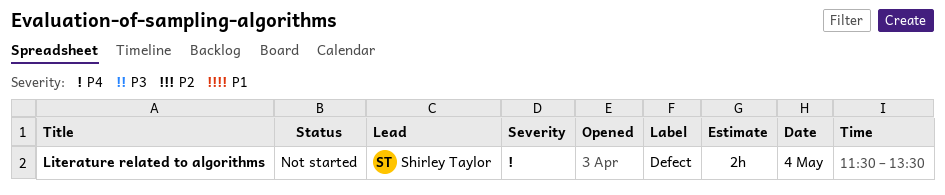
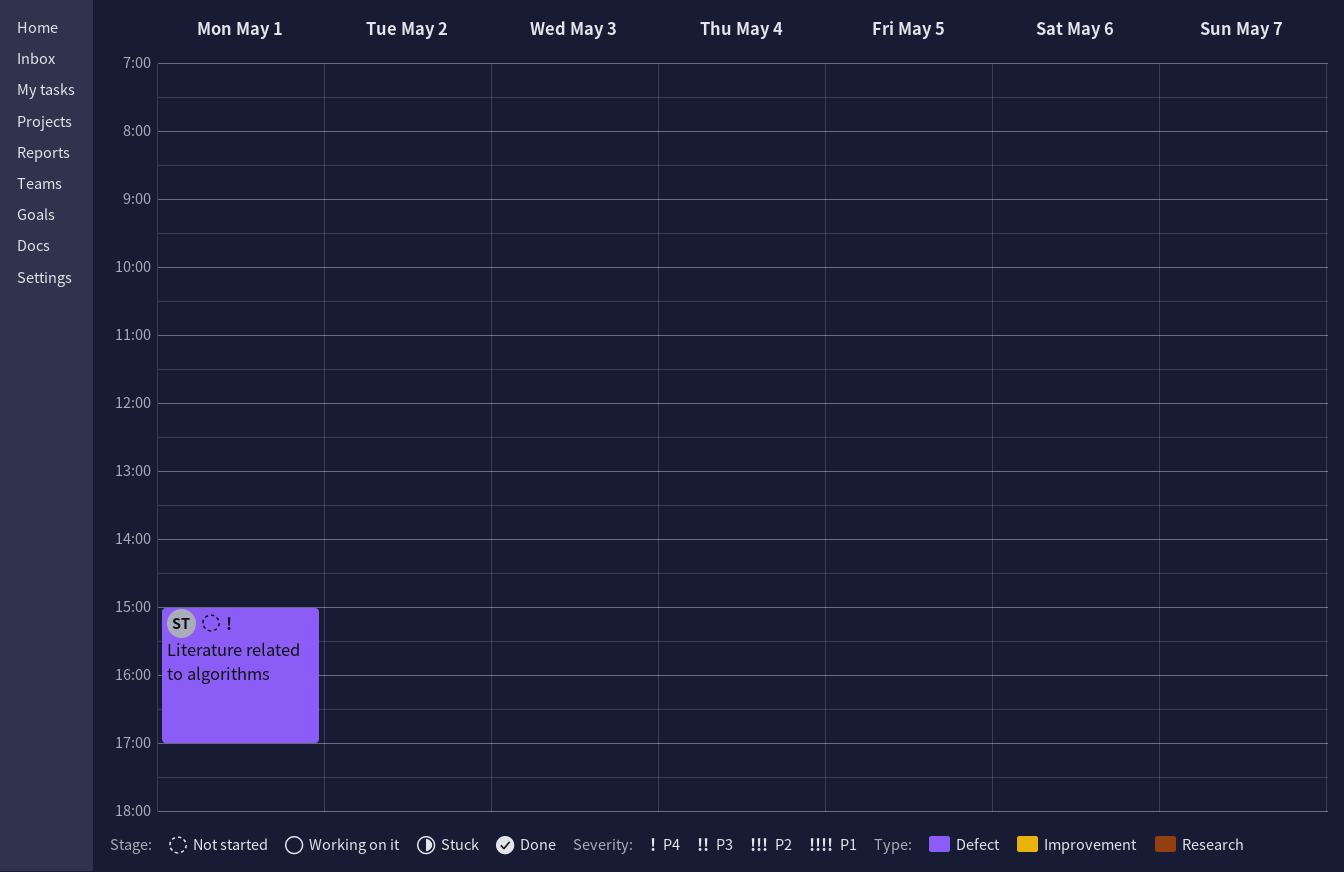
Literature related to algorithms, day: May 4 -> May 1
Literature related to algorithms, begins: 11:30 -> 15:00
Literature related to algorithms, ends: 13:30 -> 17:00

